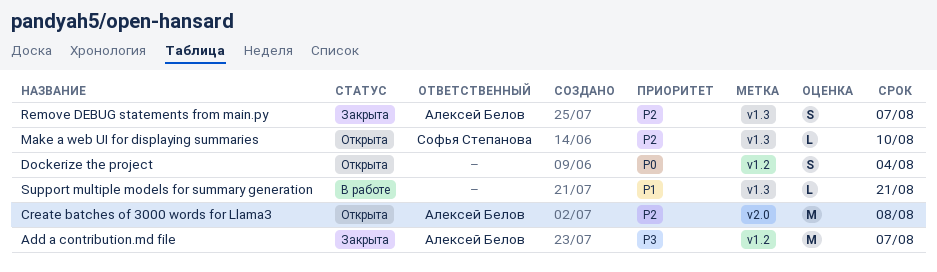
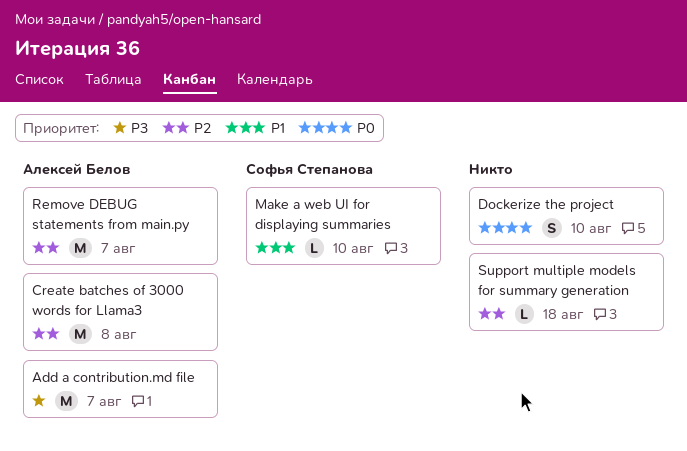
Dockerize the project, due: Aug 4 -> Aug 10
Make a web UI for displaying summaries, priority: P2 -> P1
Remove DEBUG statements from main.py, estimate: S -> M
Support multiple models for summary generation, priority: P1 -> P2
Support multiple models for summary generation, due: Aug 21 -> Aug 18

